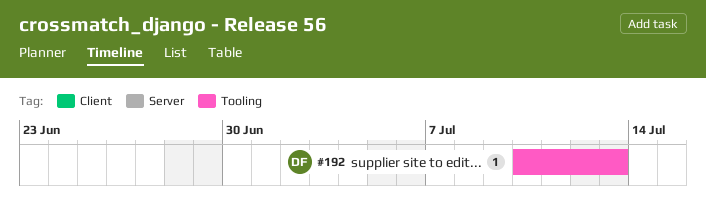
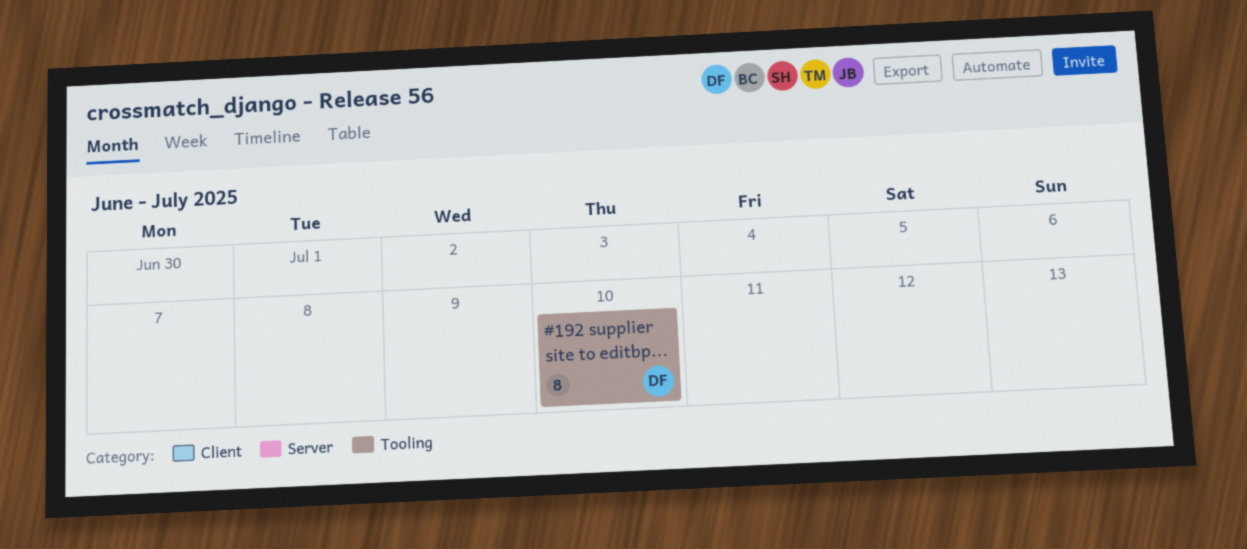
#192, estimate: 1 -> 8
#192, due: Jul 13 -> Jul 10

